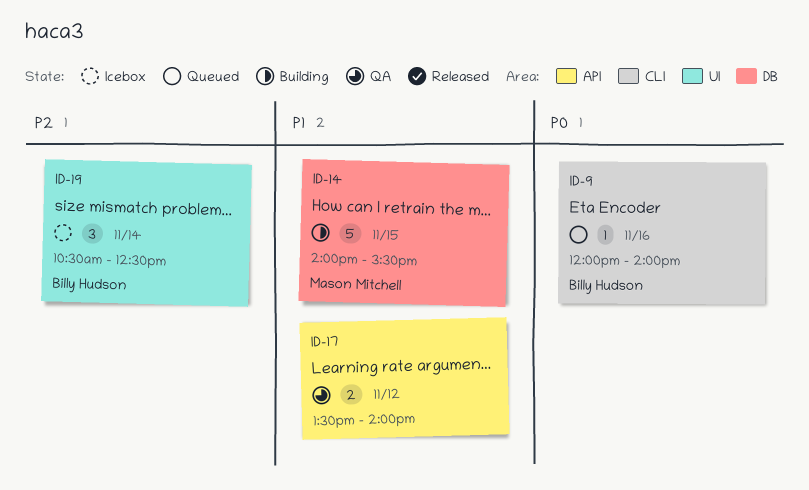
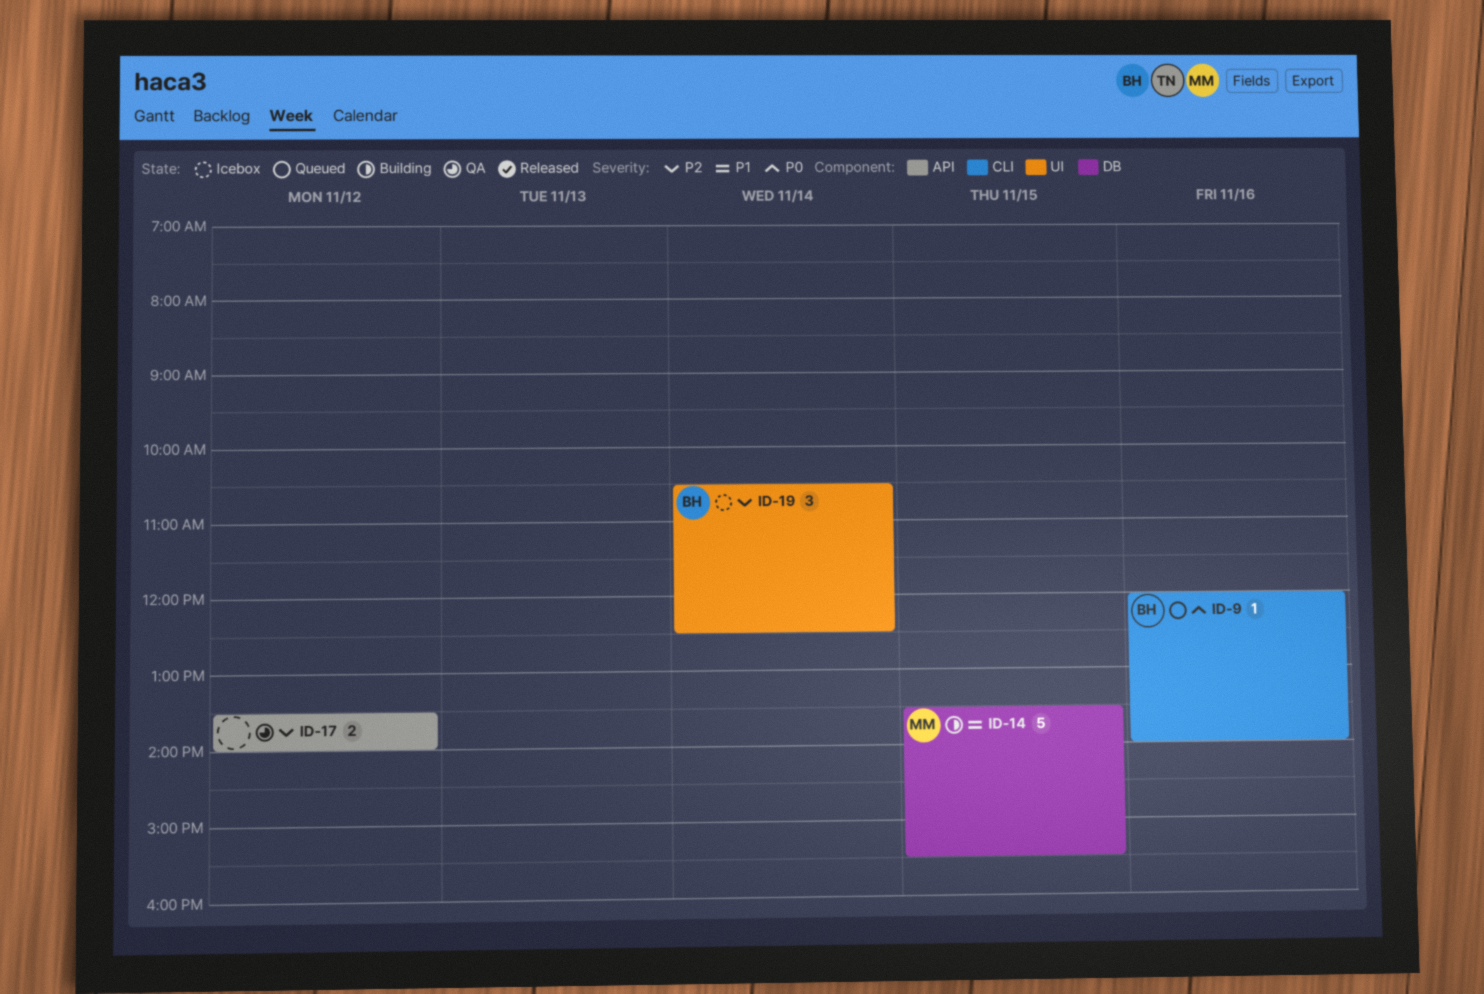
ID-14, begins: 14:00 -> 13:30
ID-17, priority: P1 -> P2

